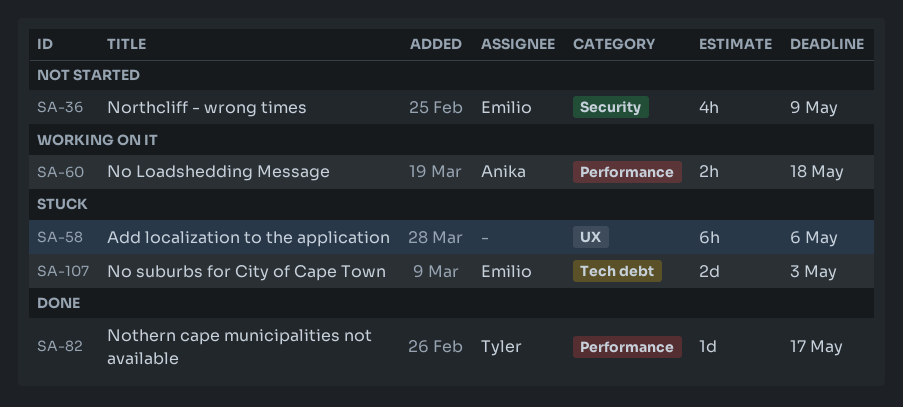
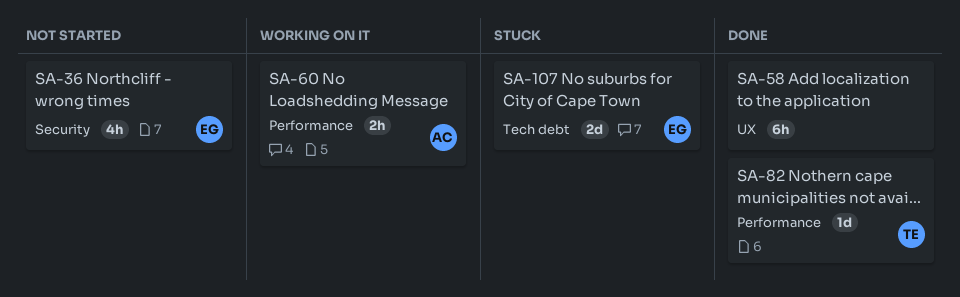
SA-58, status: Stuck -> Done

